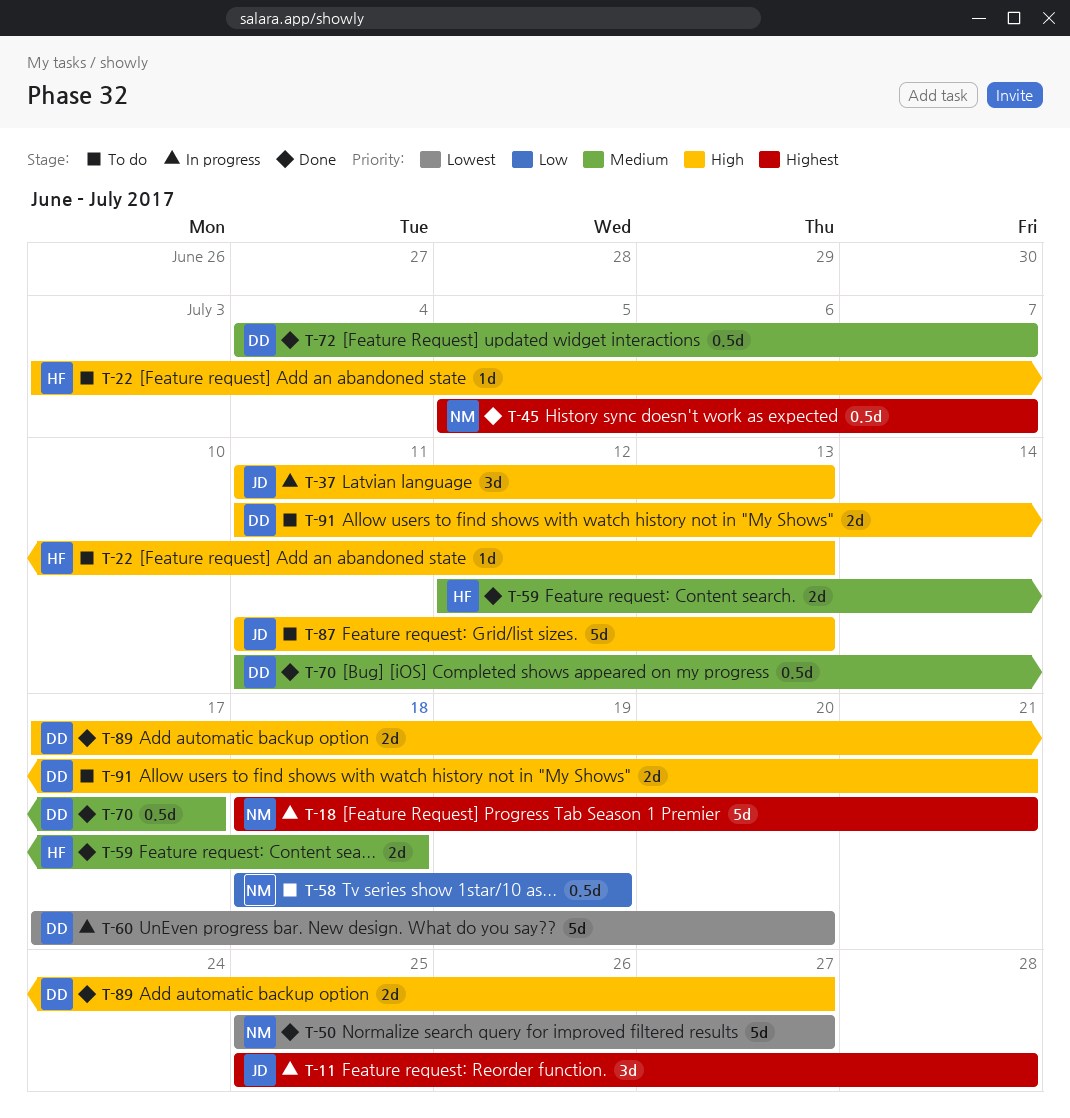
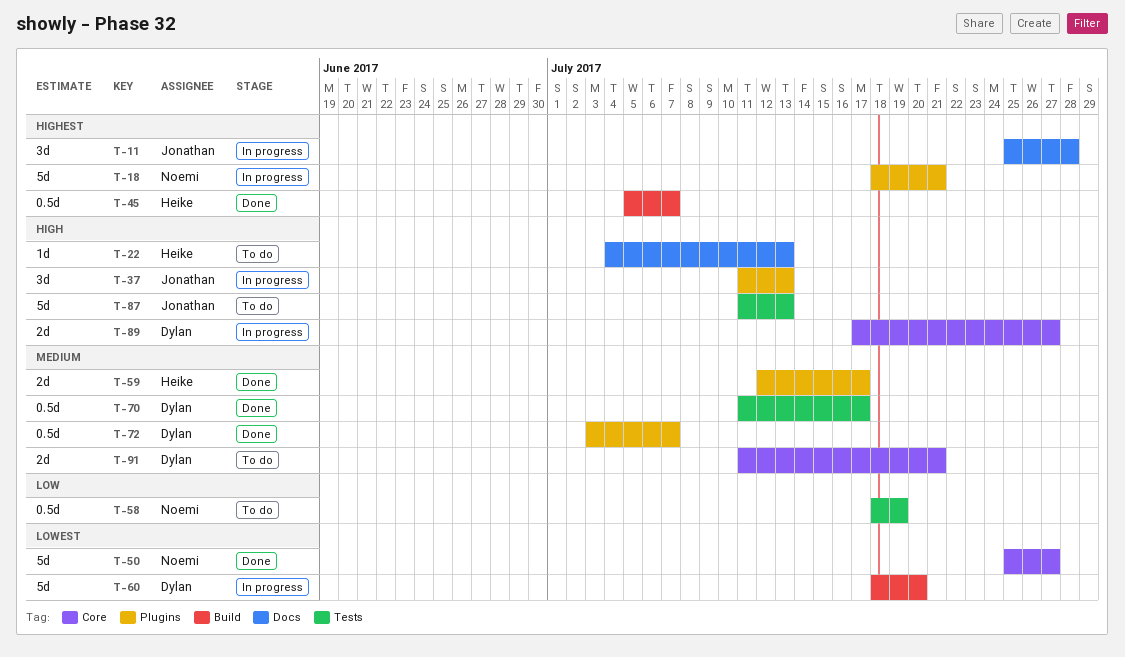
T-22, start: Jul 3 -> Jul 4
T-45, owner: Noemi -> Heike
T-59, due: Jul 18 -> Jul 17
T-60, start: Jul 17 -> Jul 18
T-72, start: Jul 4 -> Jul 3
T-89, status: Done -> In progress
T-91, priority: High -> Medium

